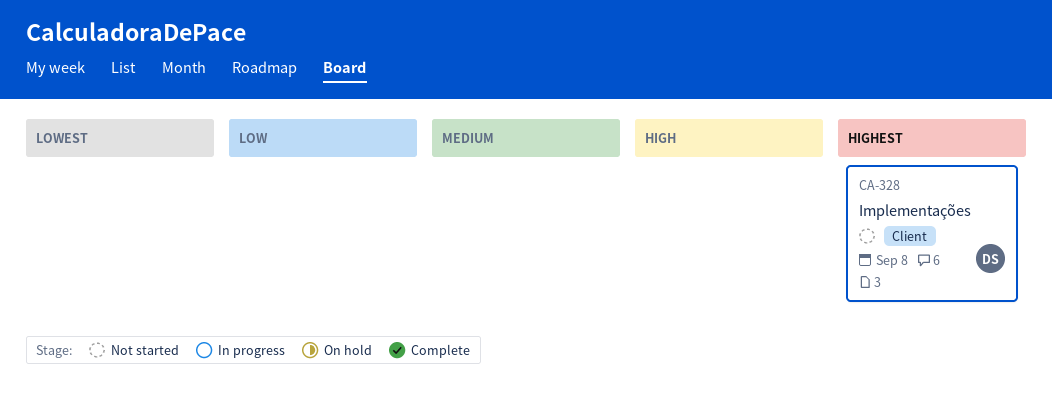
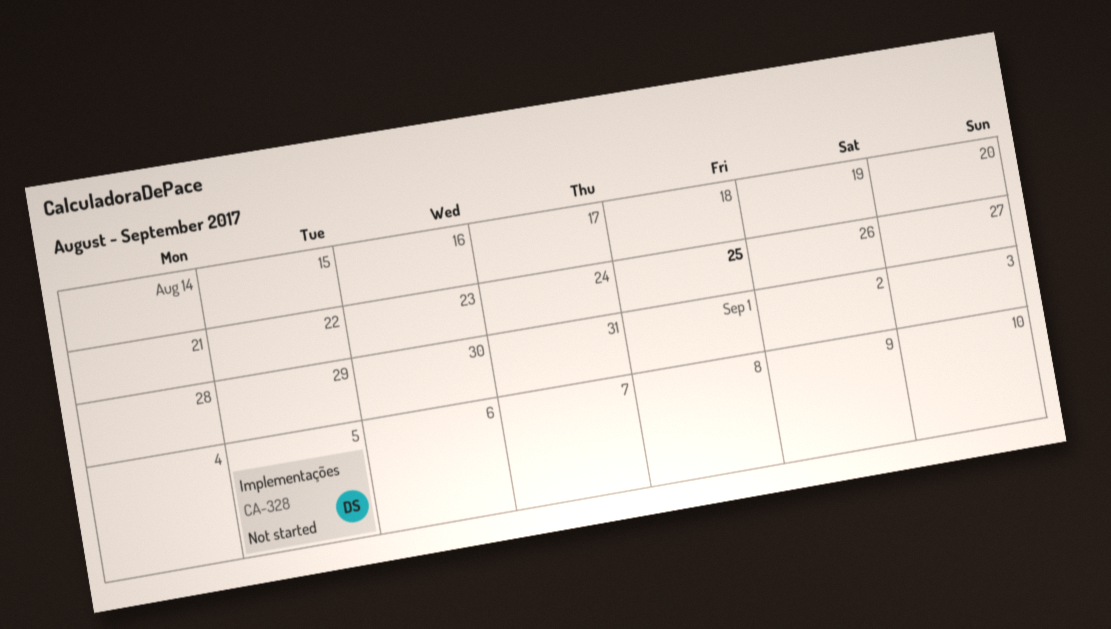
CA-328, due: Sep 8 -> Sep 5

